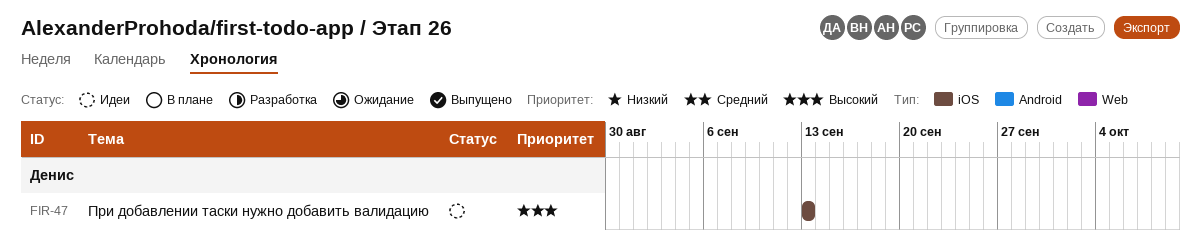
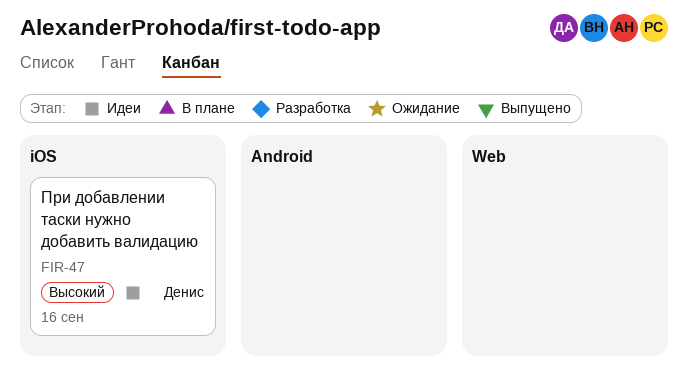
FIR-47, due: Sep 13 -> Sep 16

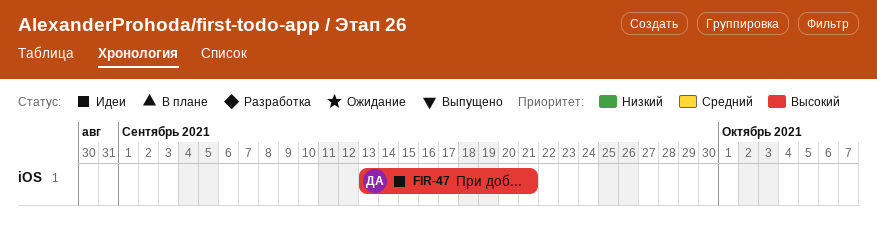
FIR-47, due: Sep 16 -> Sep 21

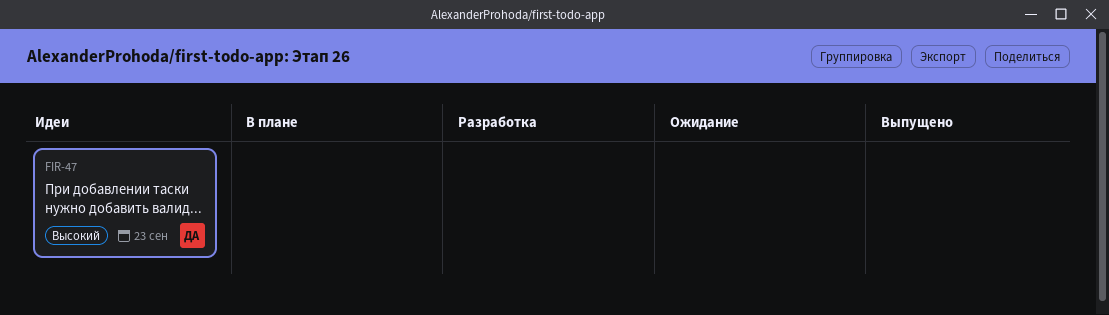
FIR-47, due: Sep 21 -> Sep 23

